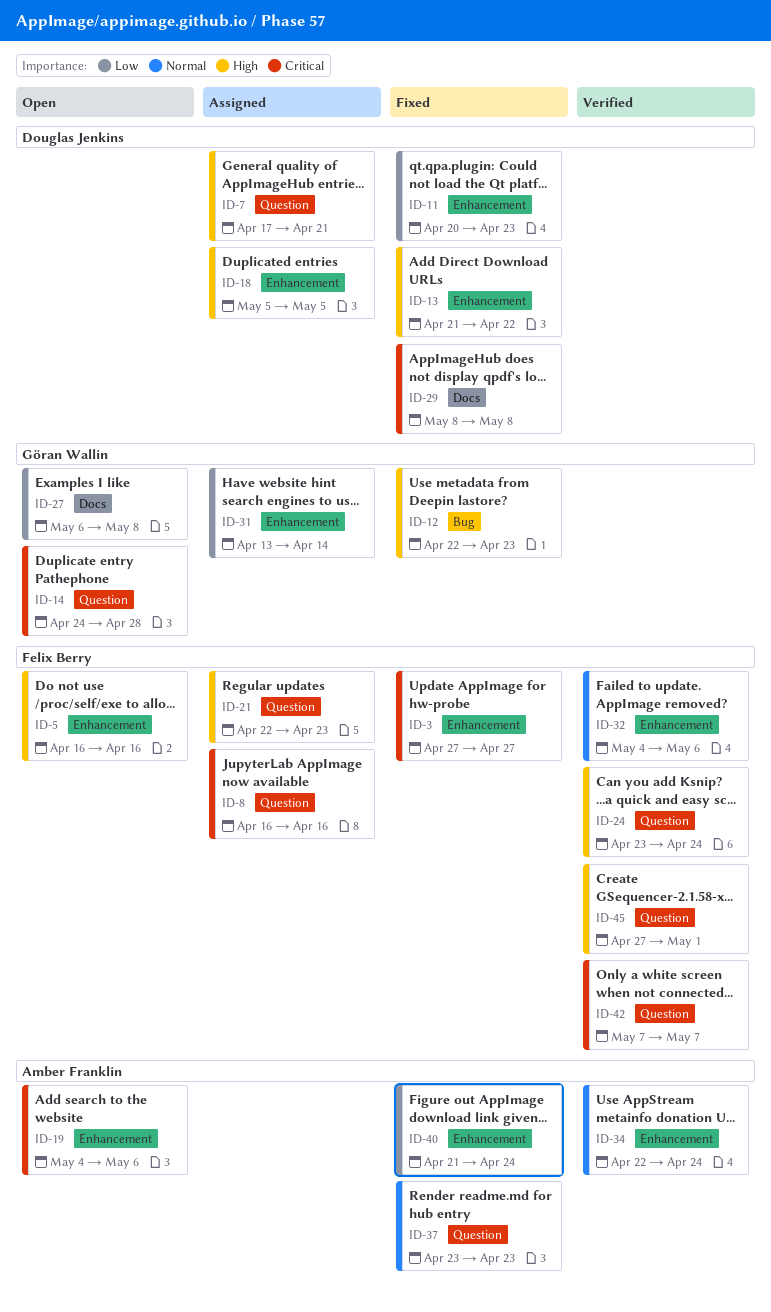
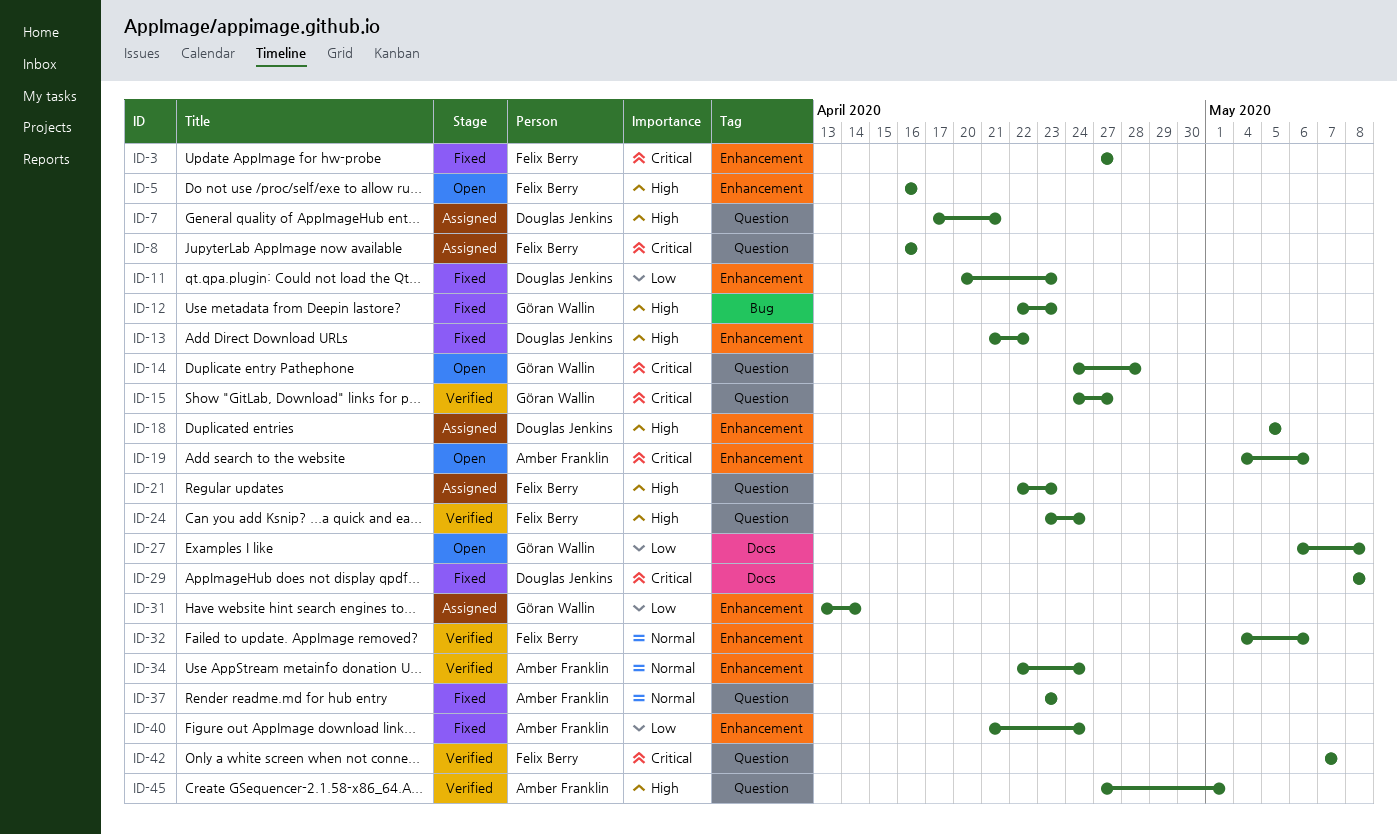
ID-15: none -> present
ID-45, owner: Felix Berry -> Amber Franklin

